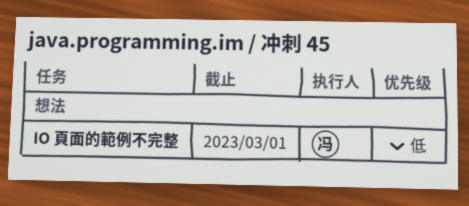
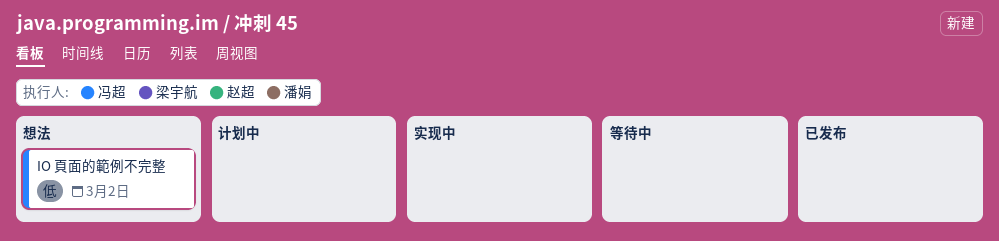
IO 頁面的範例不完整, due: Mar 1 -> Mar 2

